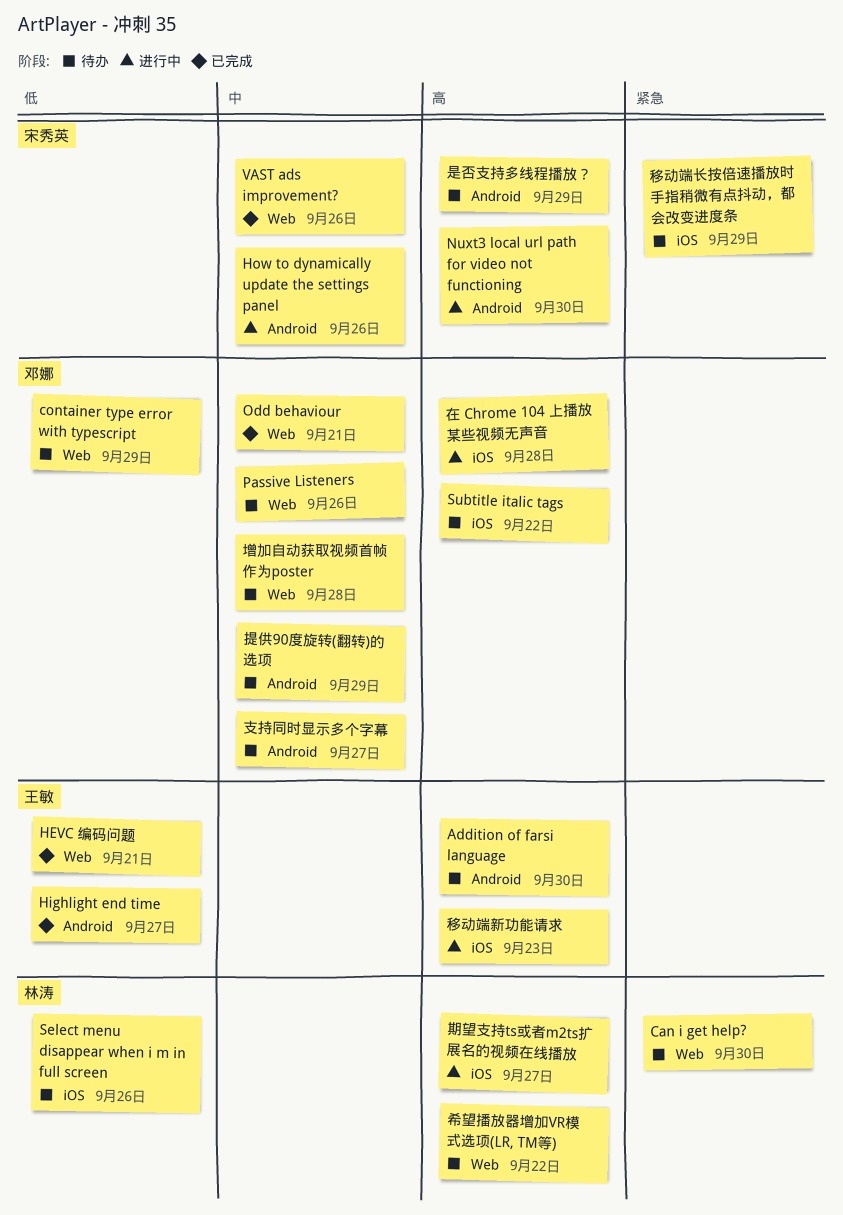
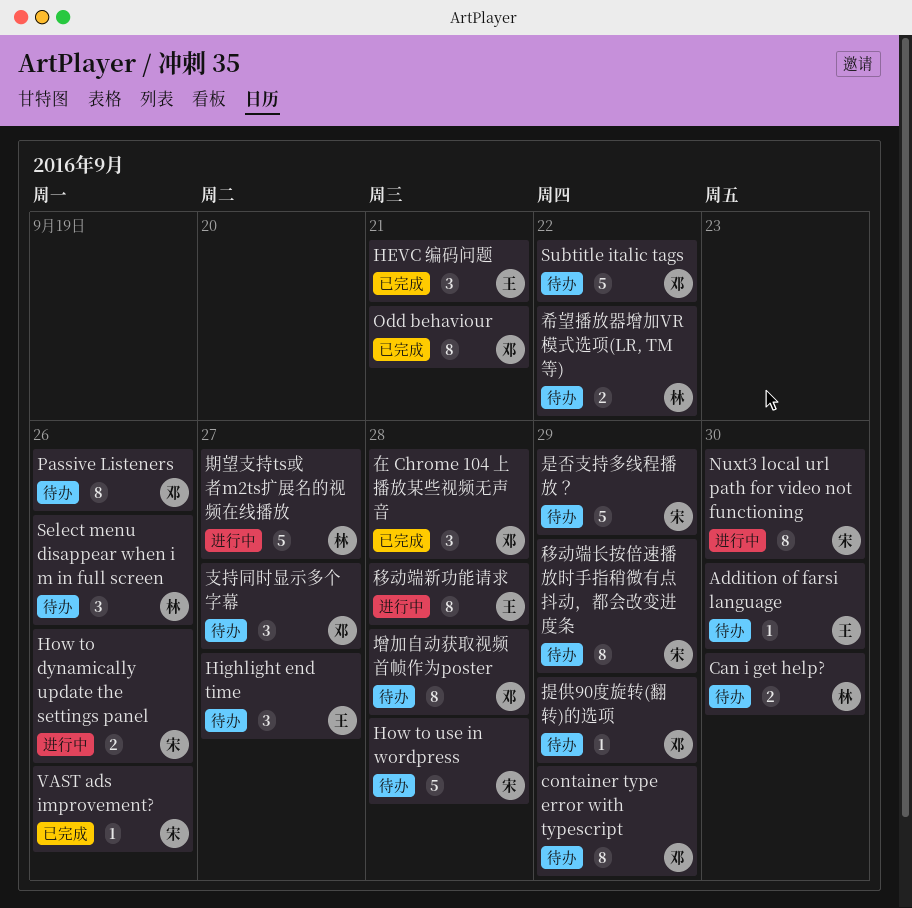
Highlight end time, status: 已完成 -> 待办
How to use in wordpress: none -> present
在 Chrome 104 上播放某些视频无声音, status: 进行中 -> 已完成
移动端新功能请求, due: Sep 23 -> Sep 28

